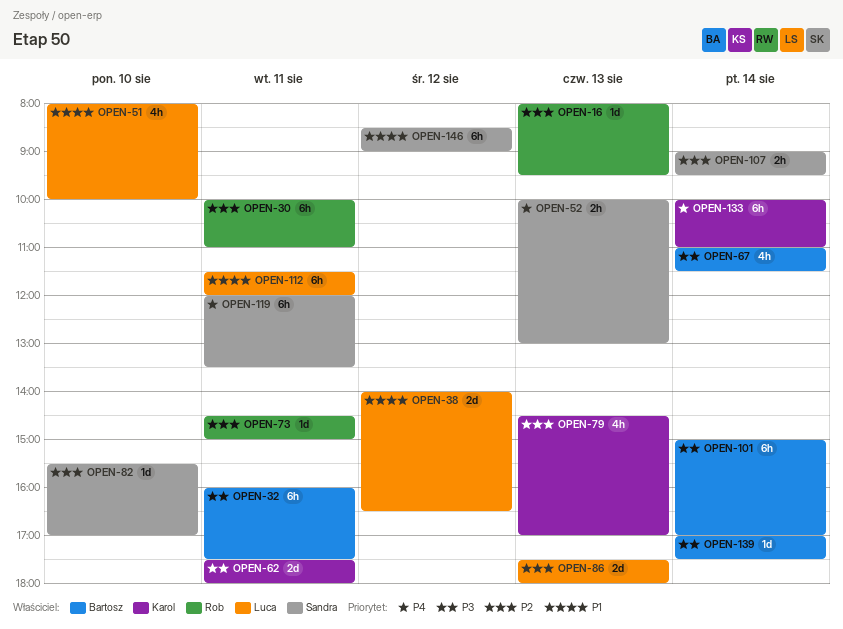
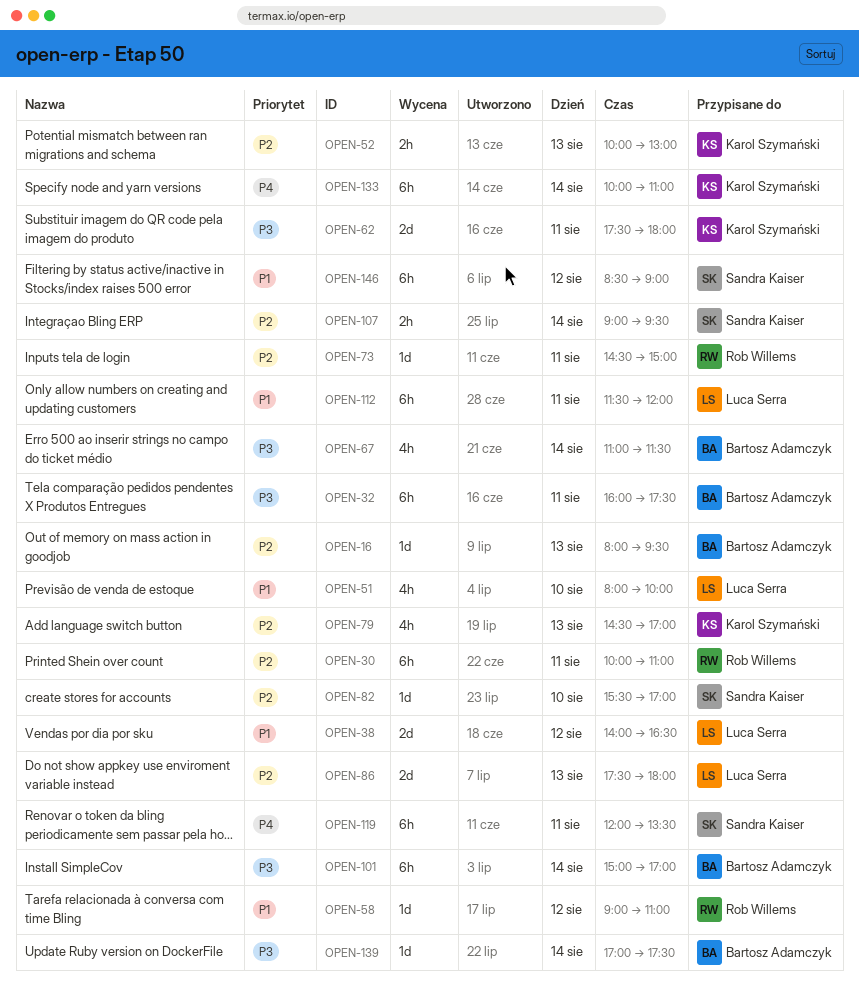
OPEN-16, owner: Rob Willems -> Bartosz Adamczyk
OPEN-52, owner: Sandra Kaiser -> Karol Szymański
OPEN-52, priority: P4 -> P2
OPEN-58: none -> present

